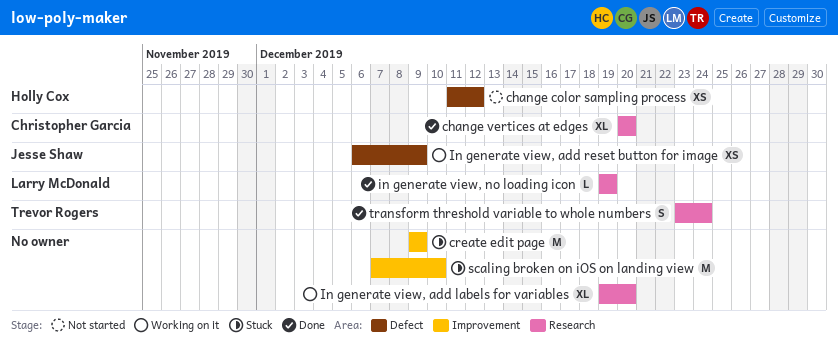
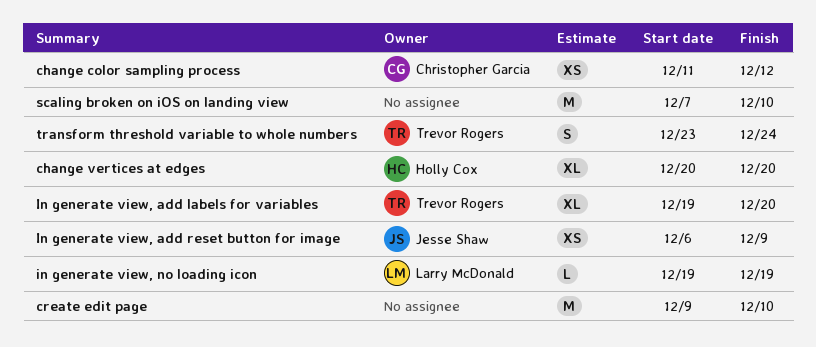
change color sampling process, owner: Holly Cox -> Christopher Garcia
change vertices at edges, owner: Christopher Garcia -> Holly Cox
create edit page, due: Dec 9 -> Dec 10
In generate view, add labels for variables, owner: none -> Trevor Rogers

